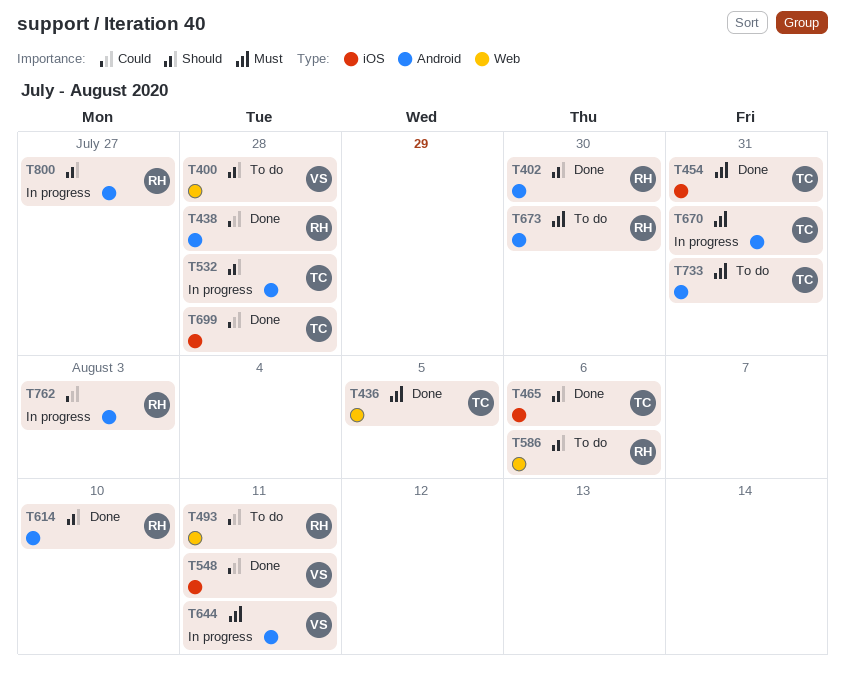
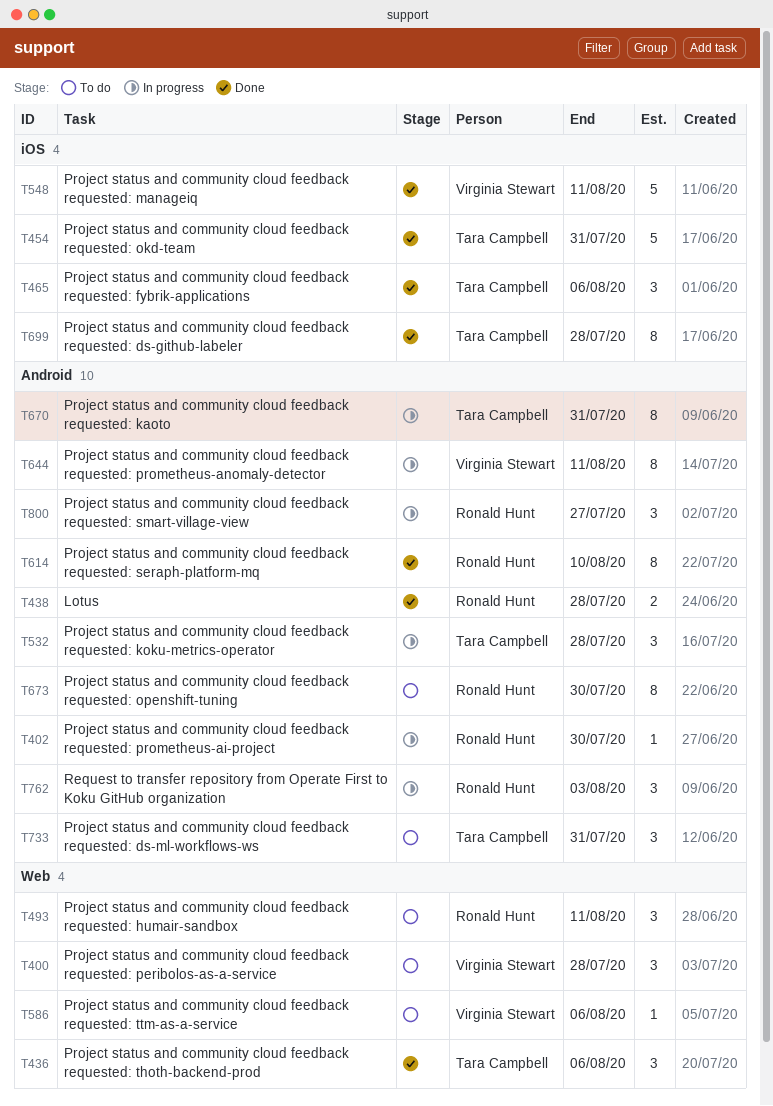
T402, status: Done -> In progress
T436, due: Aug 5 -> Aug 6
T586, owner: Ronald Hunt -> Virginia Stewart

